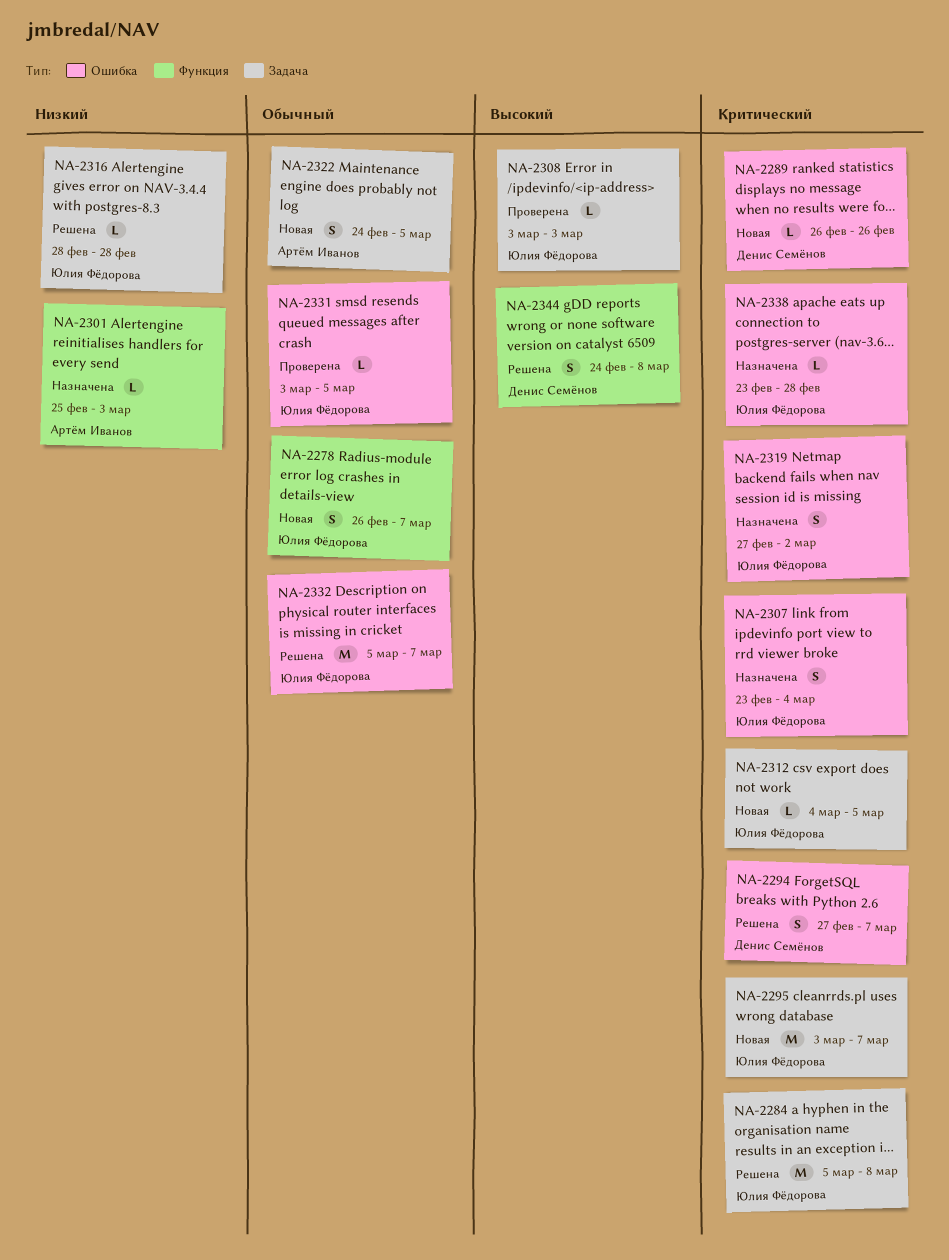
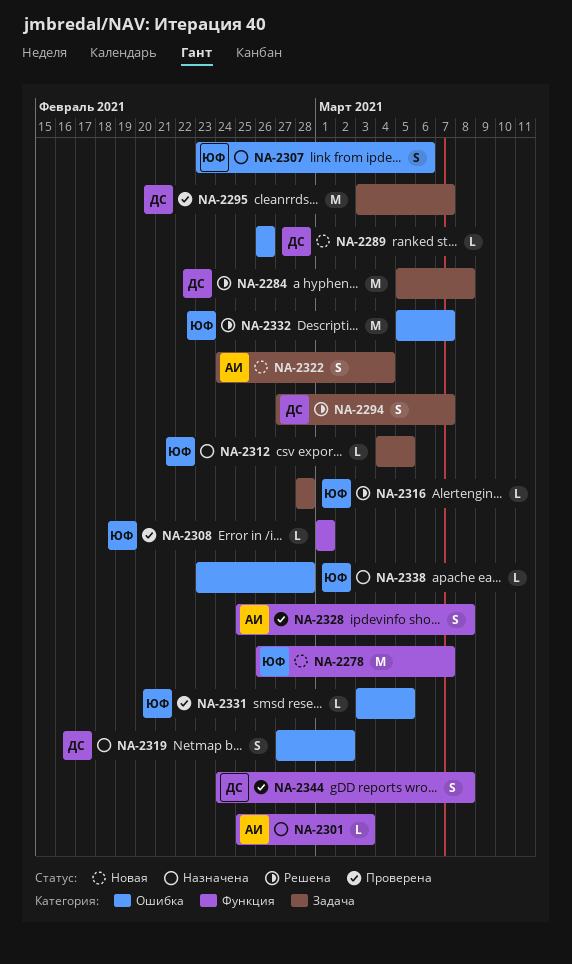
NA-2278, estimate: S -> M
NA-2284, owner: Юлия Фёдорова -> Денис Семёнов
NA-2294, label: Ошибка -> Задача
NA-2295, status: Новая -> Проверена
NA-2295, owner: Юлия Фёдорова -> Денис Семёнов
NA-2307, due: Mar 4 -> Mar 6
NA-2308, label: Задача -> Функция
NA-2308, start: Mar 3 -> Mar 1
NA-2308, due: Mar 3 -> Mar 1
NA-2312, status: Новая -> Назначена
NA-2319, owner: Юлия Фёдорова -> Денис Семёнов
NA-2322, due: Mar 5 -> Mar 4
NA-2328: none -> present
NA-2344, status: Решена -> Проверена

